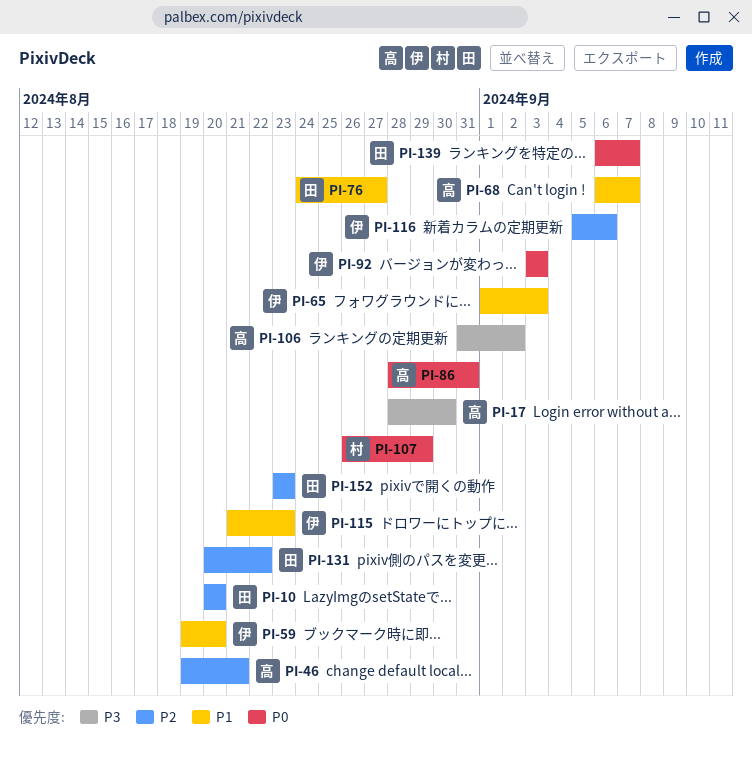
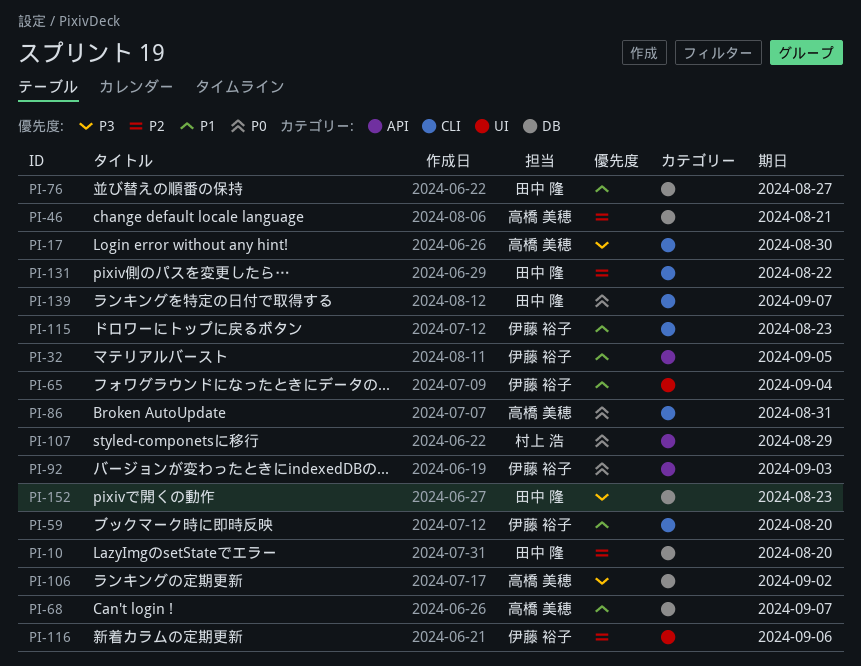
PI-32: none -> present
PI-65, due: Sep 3 -> Sep 4
PI-152, priority: P2 -> P3

